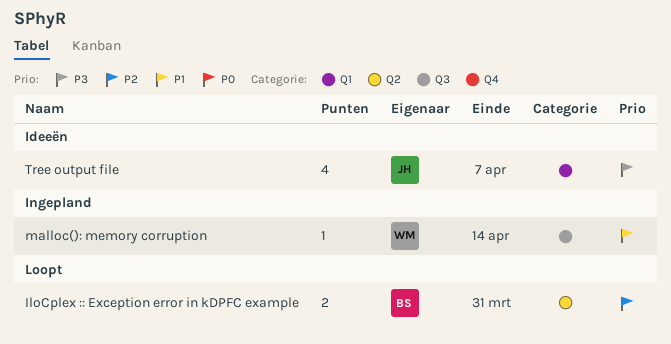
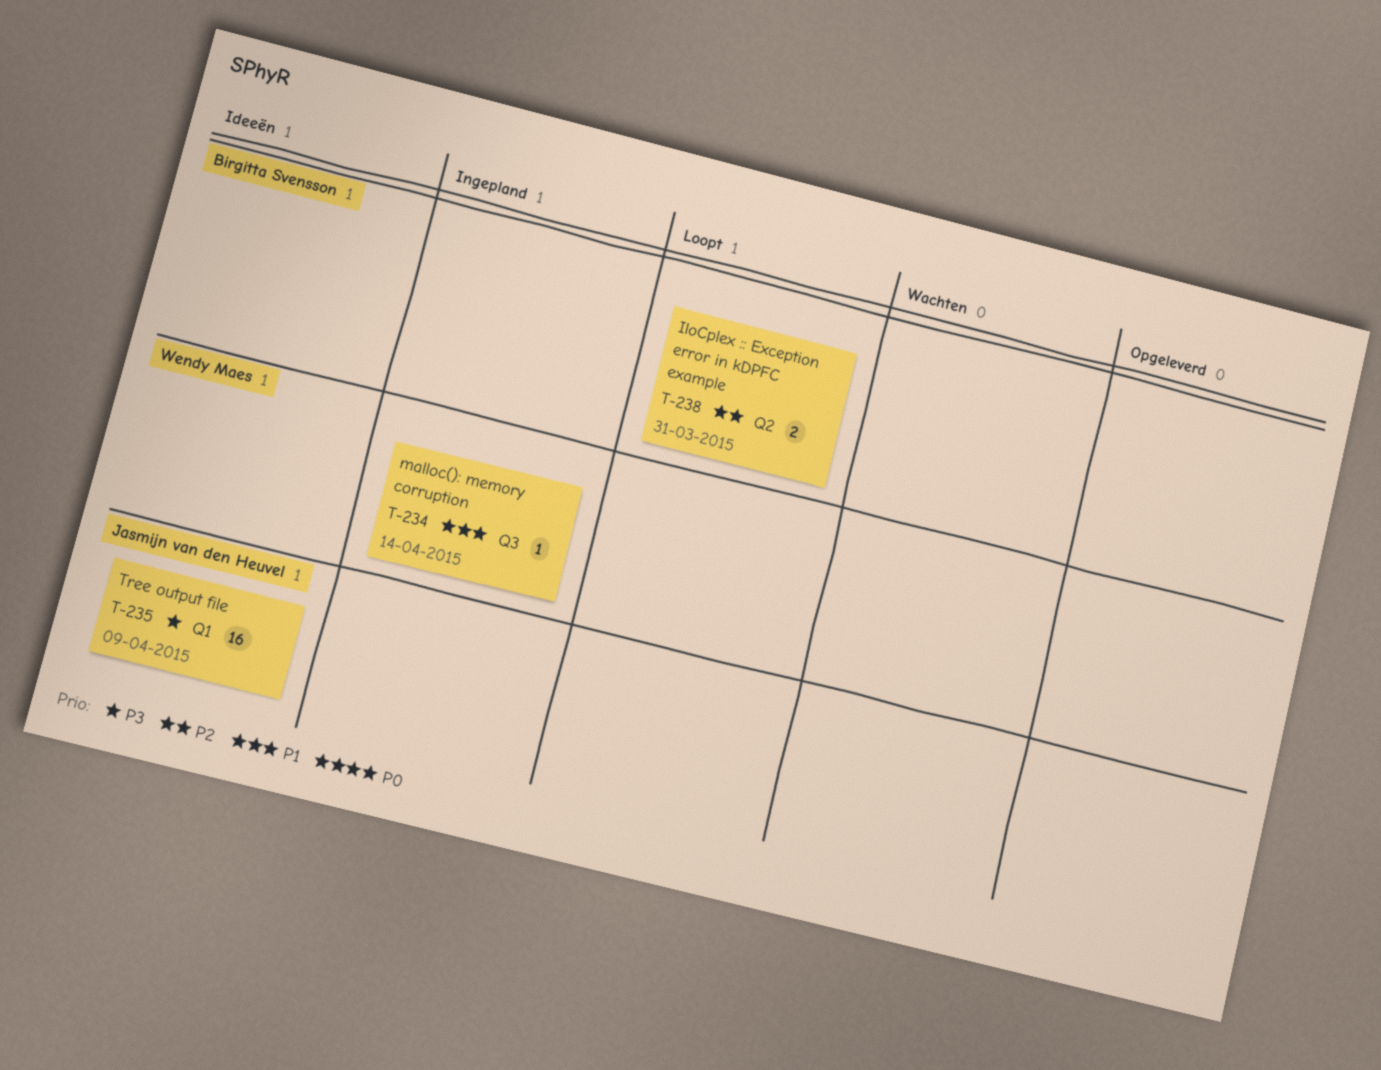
Tree output file, estimate: 4 -> 16
Tree output file, due: Apr 7 -> Apr 9

